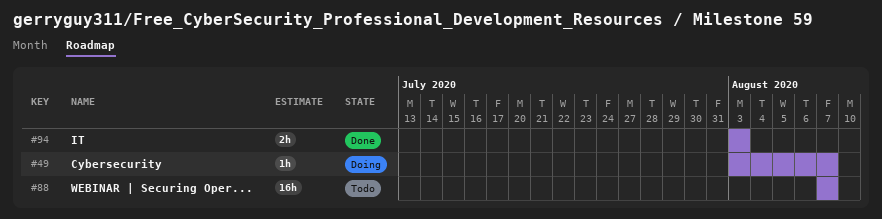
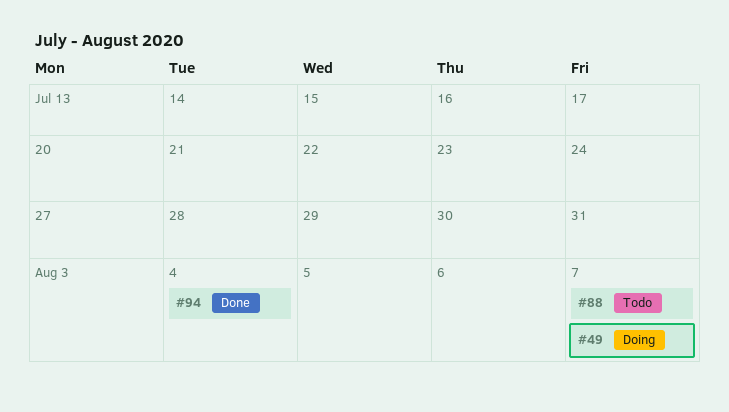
#94, due: Aug 3 -> Aug 4

